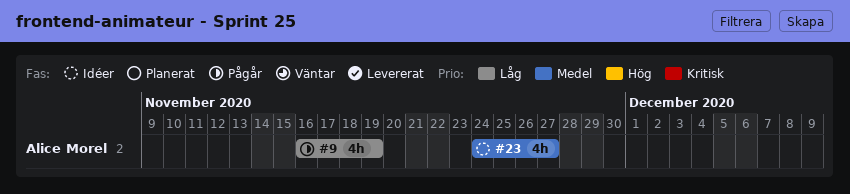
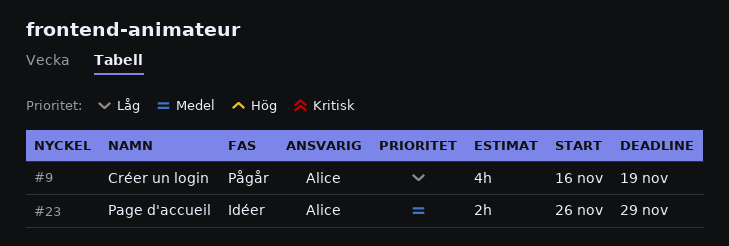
#23, estimate: 4h -> 2h
#23, start: Nov 24 -> Nov 26
#23, due: Nov 27 -> Nov 29

